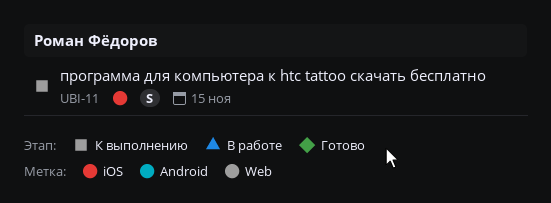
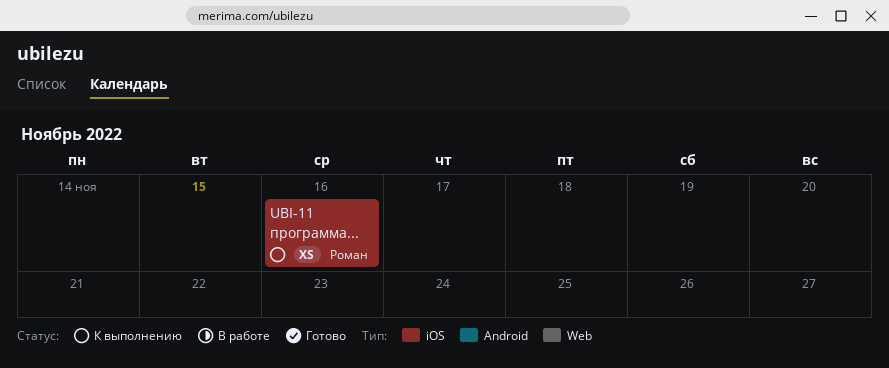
UBI-11, estimate: S -> XS
UBI-11, due: Nov 15 -> Nov 16

